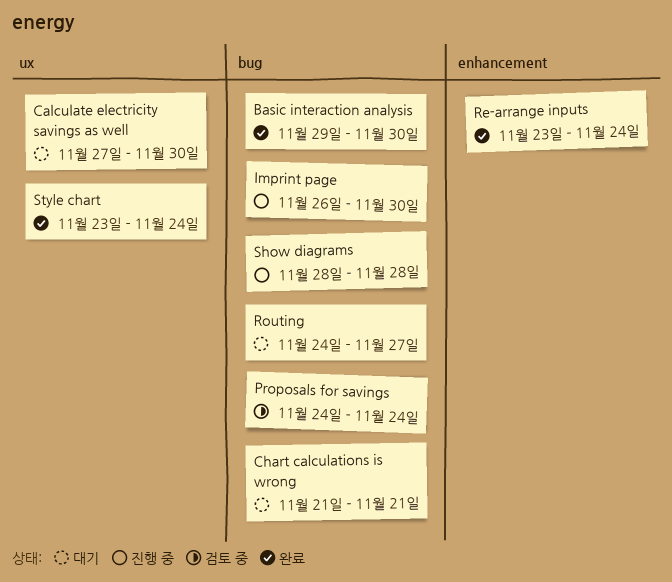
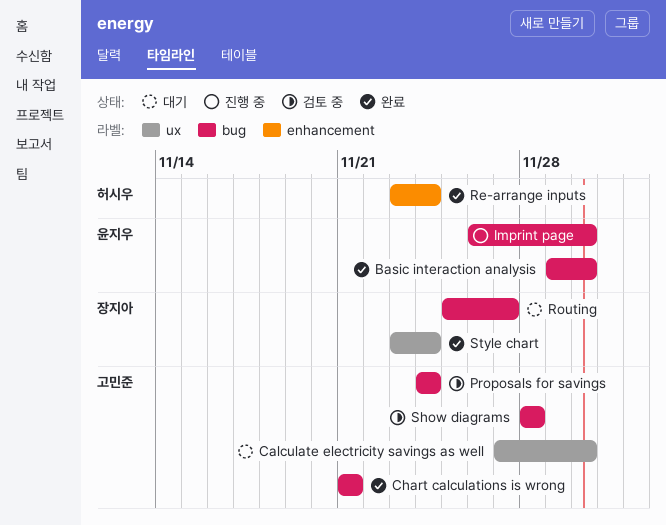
Chart calculations is wrong, status: 대기 -> 완료
Routing, start: Nov 24 -> Nov 25
Show diagrams, status: 진행 중 -> 검토 중

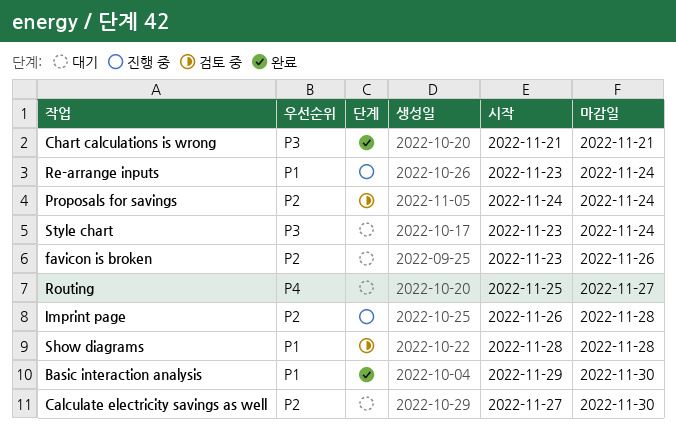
favicon is broken: none -> present
Imprint page, due: Nov 30 -> Nov 28
Re-arrange inputs, status: 완료 -> 진행 중
Style chart, status: 완료 -> 대기

